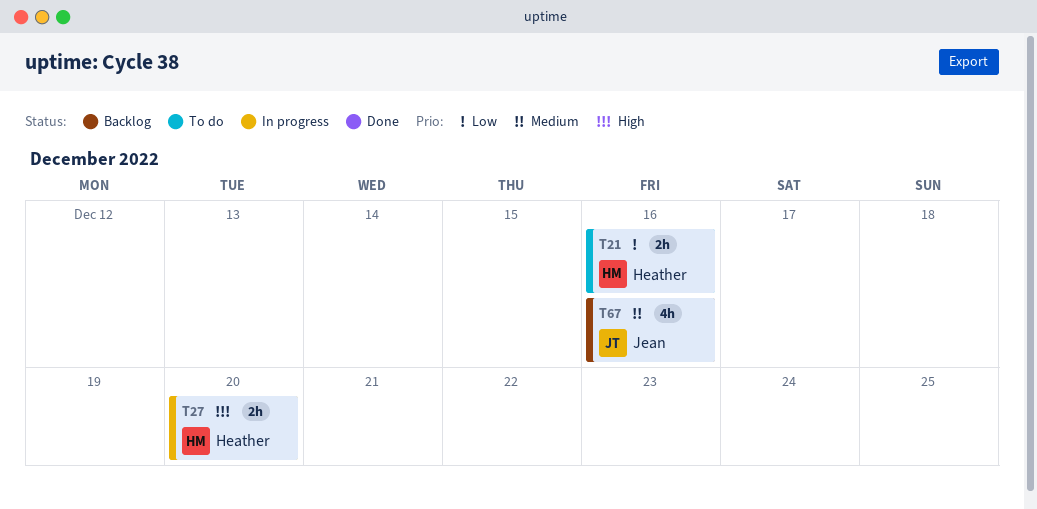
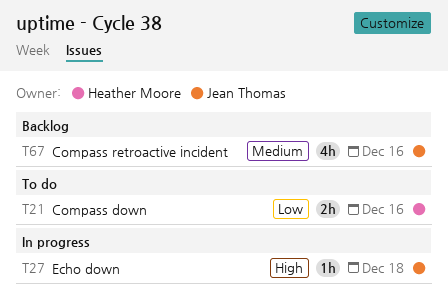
T27, owner: Heather Moore -> Jean Thomas
T27, estimate: 2h -> 1h
T27, due: Dec 20 -> Dec 18

